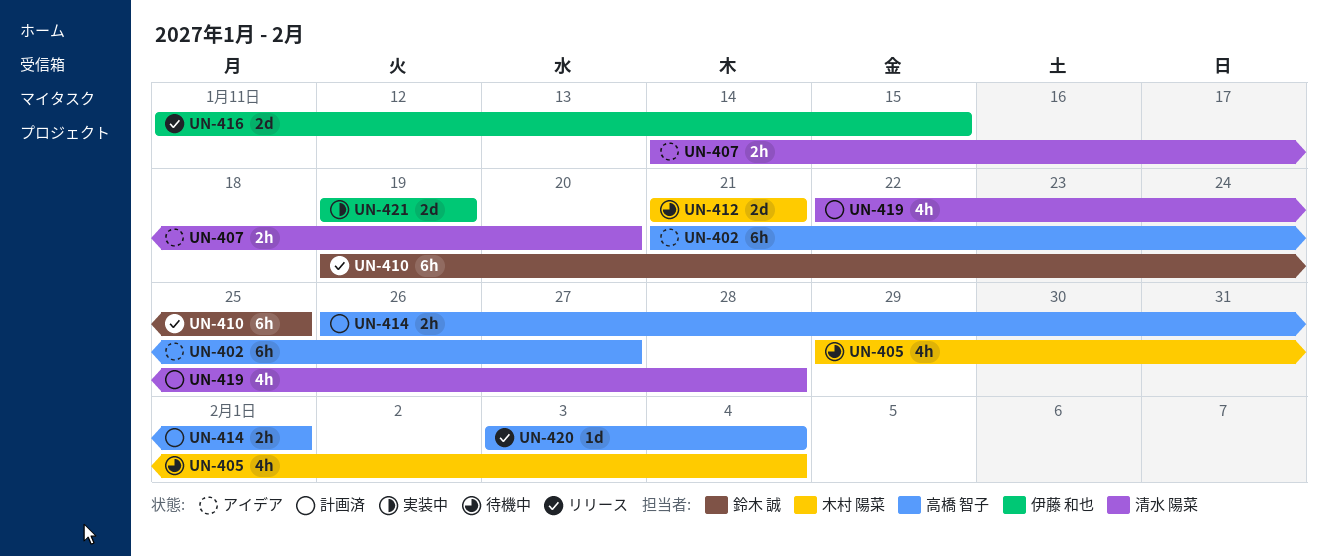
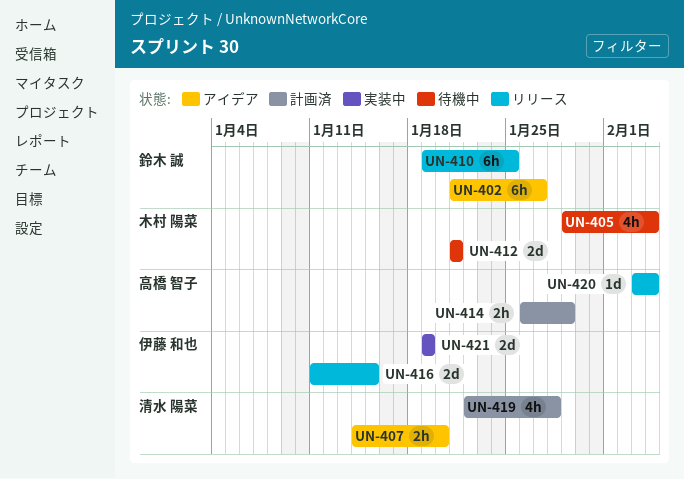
UN-402, owner: 高橋 智子 -> 鈴木 誠
UN-414, due: Feb 1 -> Jan 29

